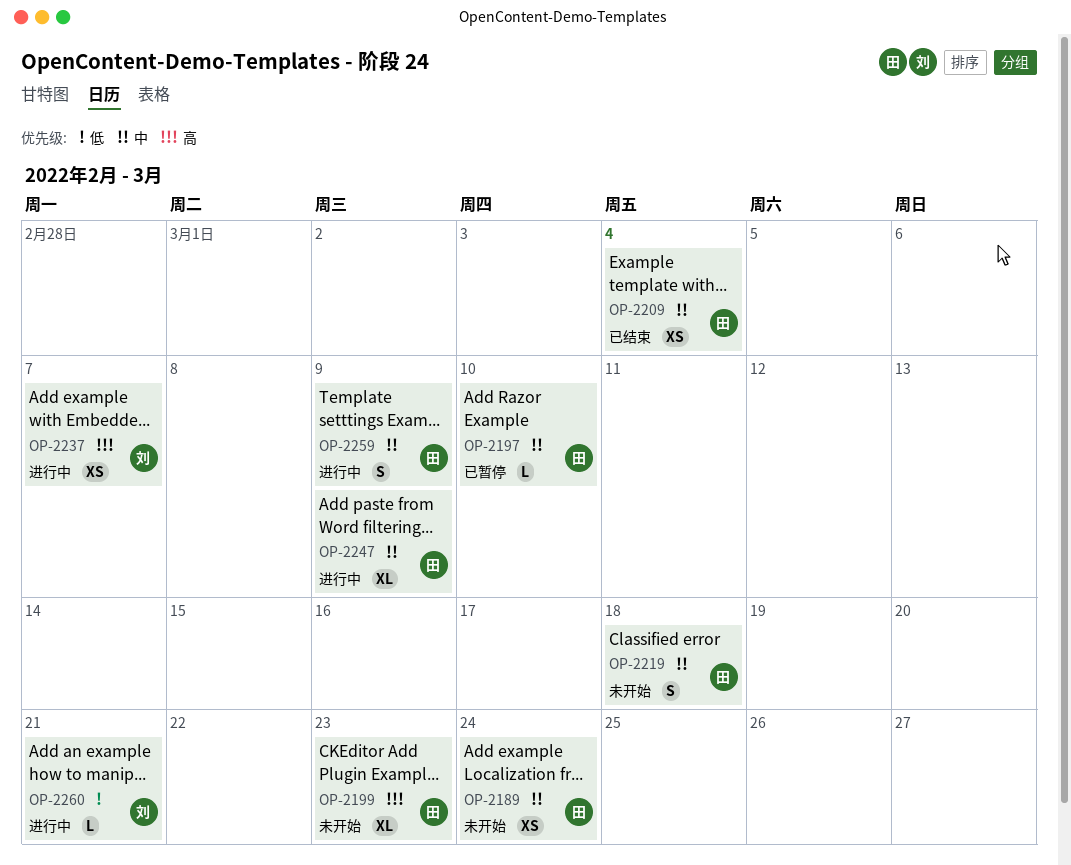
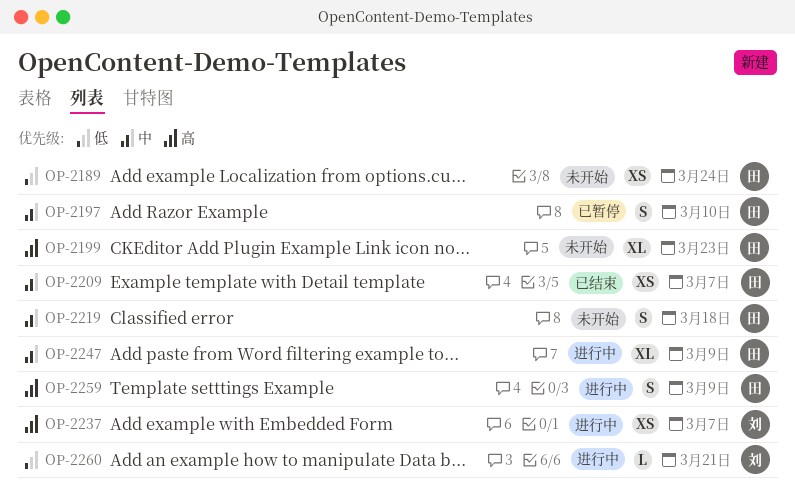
OP-2189, priority: 中 -> 低
OP-2197, estimate: L -> S
OP-2209, due: Mar 4 -> Mar 7
OP-2259, priority: 中 -> 高

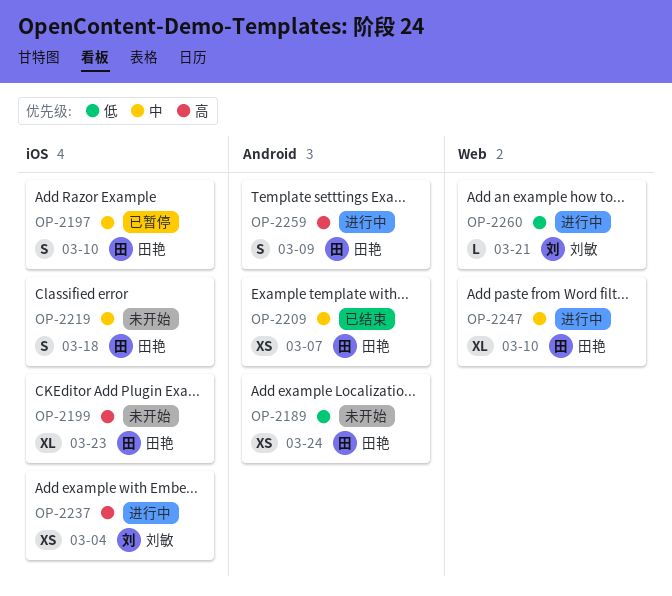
OP-2237, due: Mar 7 -> Mar 4
OP-2247, due: Mar 9 -> Mar 10

